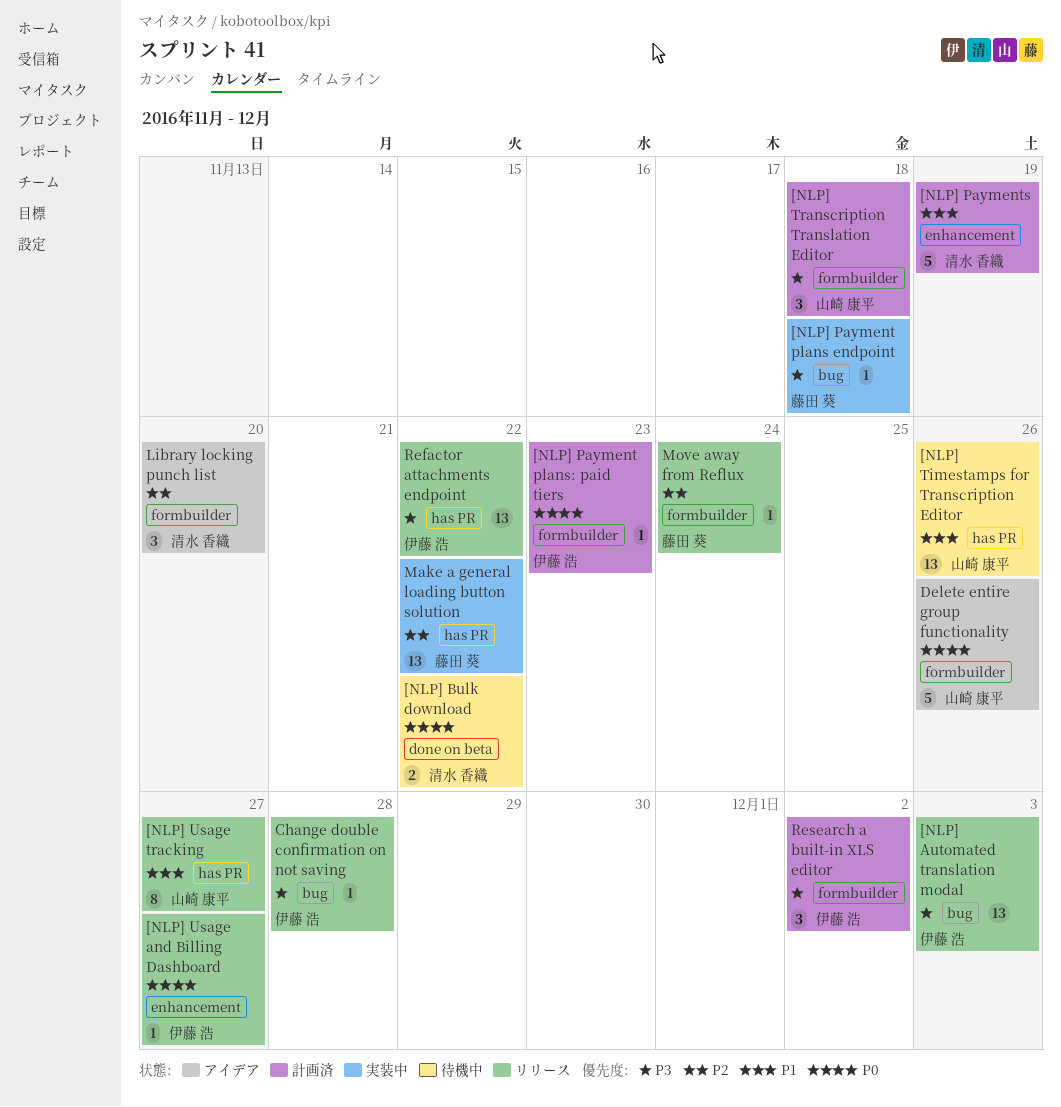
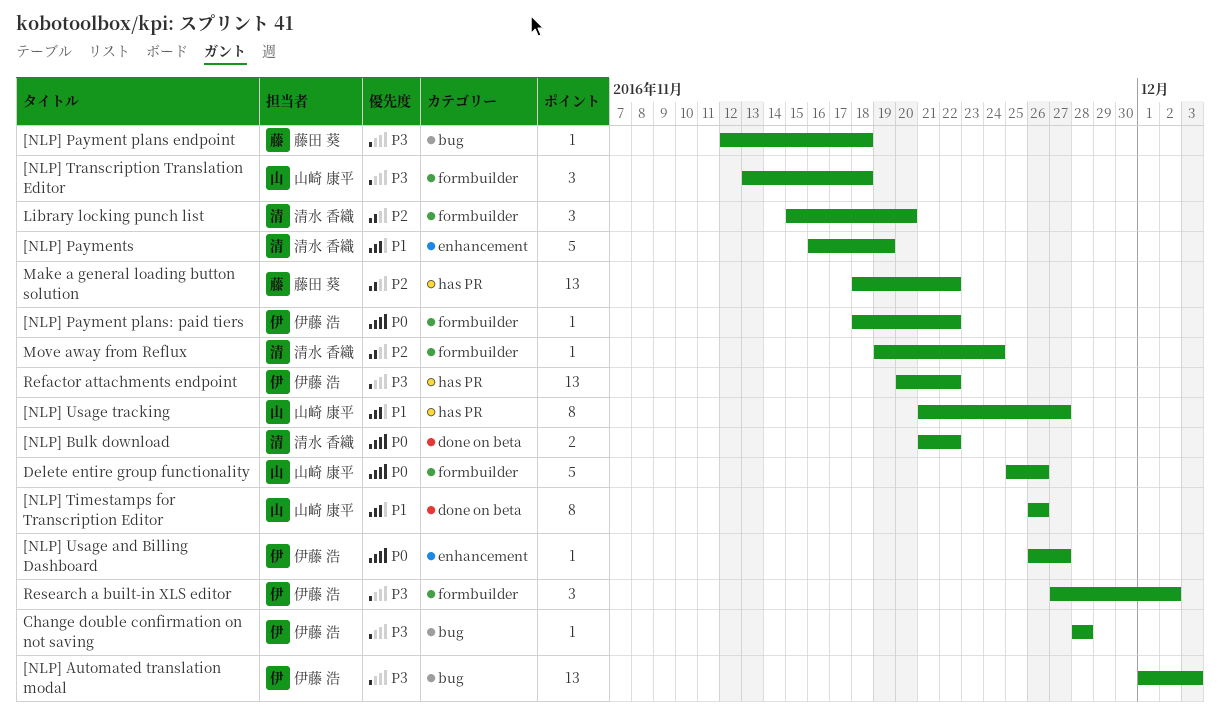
[NLP] Payment plans: paid tiers, due: Nov 23 -> Nov 22
[NLP] Timestamps for Transcription Editor, label: has PR -> done on beta
[NLP] Timestamps for Transcription Editor, estimate: 13 -> 8
Move away from Reflux, owner: 藤田 葵 -> 清水 香織

